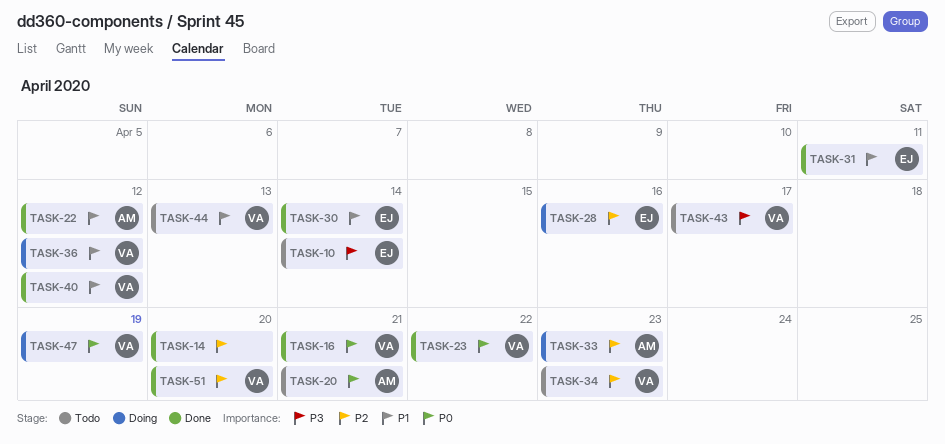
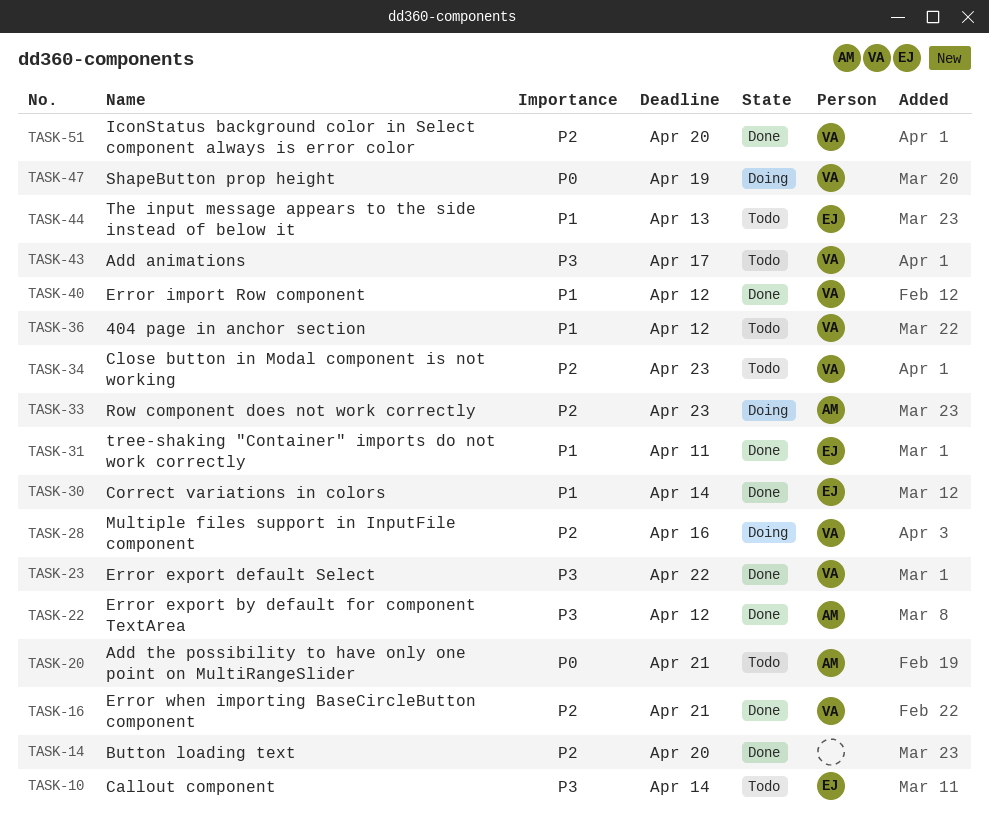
TASK-16, priority: P0 -> P2
TASK-22, priority: P1 -> P3
TASK-23, priority: P0 -> P3
TASK-28, owner: EJ -> VA
TASK-36, status: Doing -> Todo
TASK-44, owner: VA -> EJ

